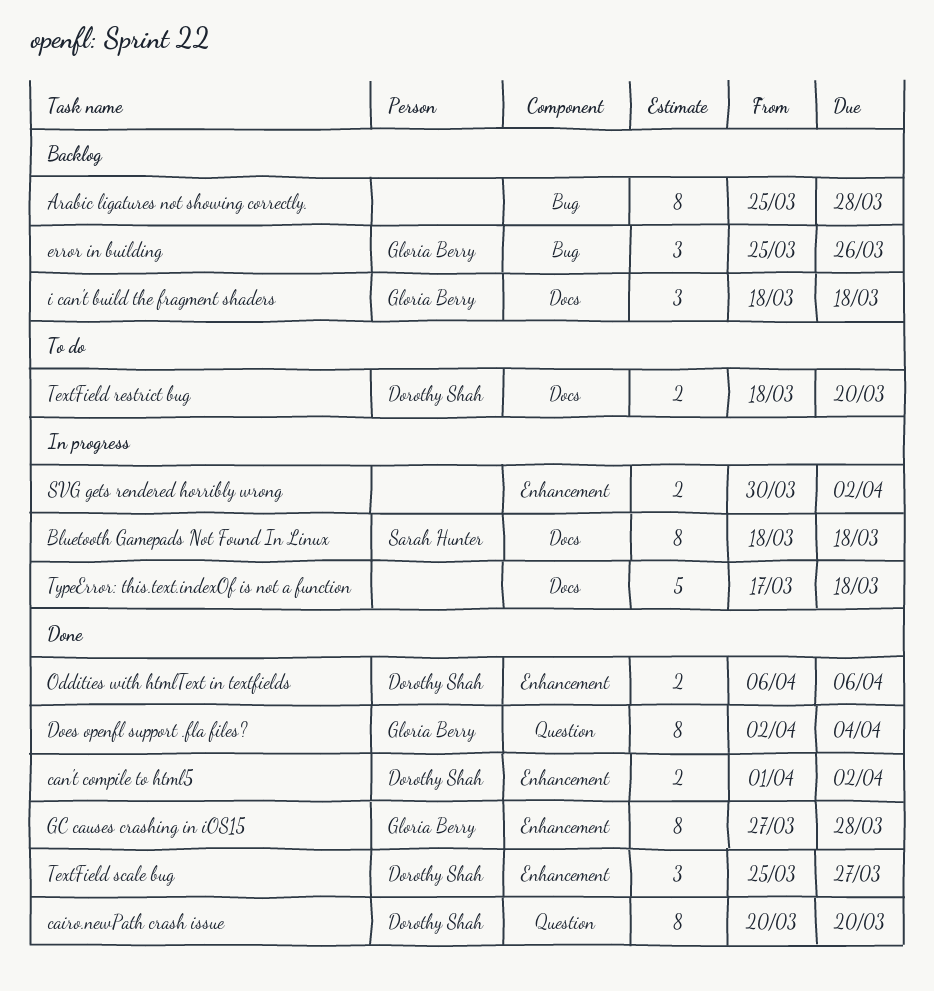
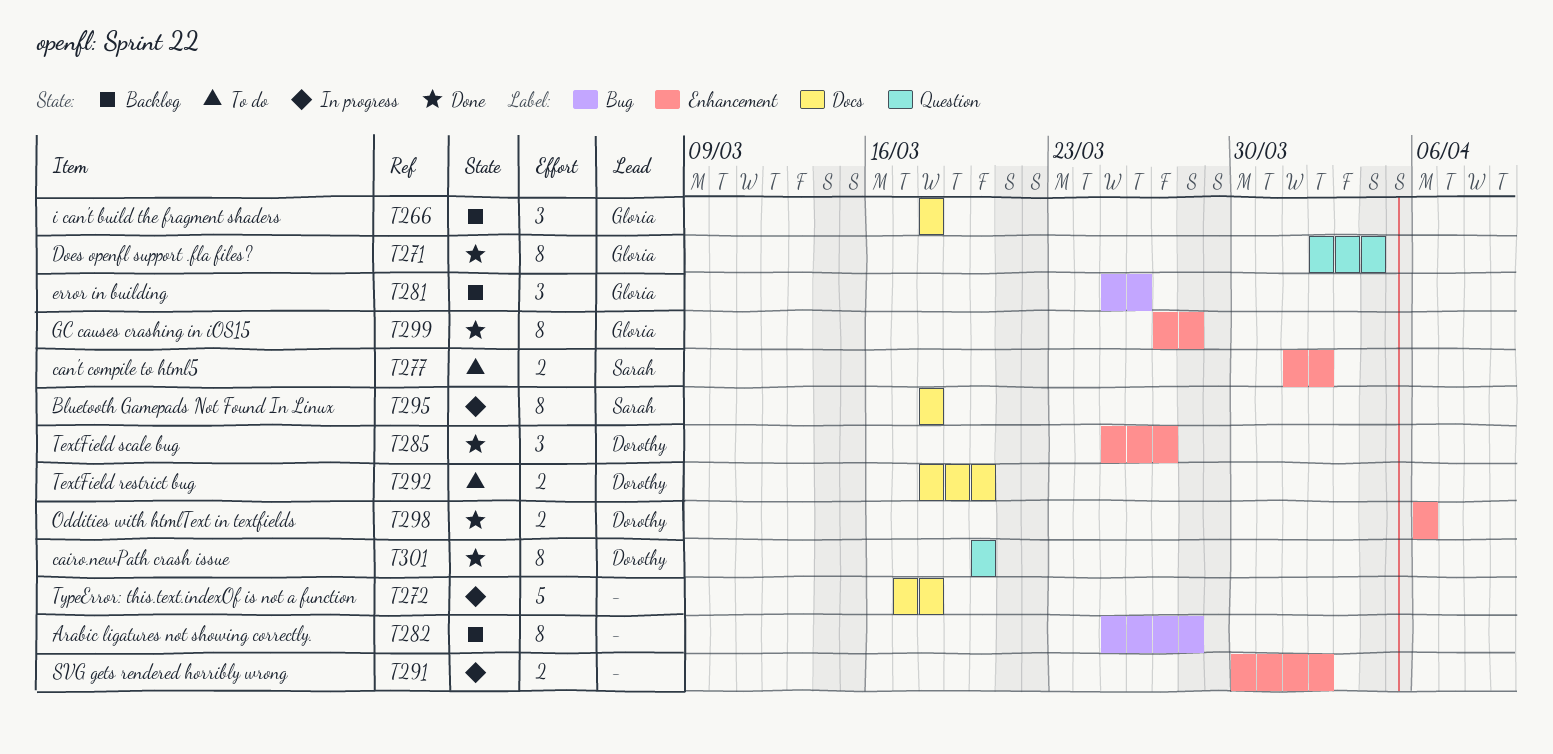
can't compile to html5, status: Done -> To do
can't compile to html5, owner: Dorothy Shah -> Sarah Hunter

